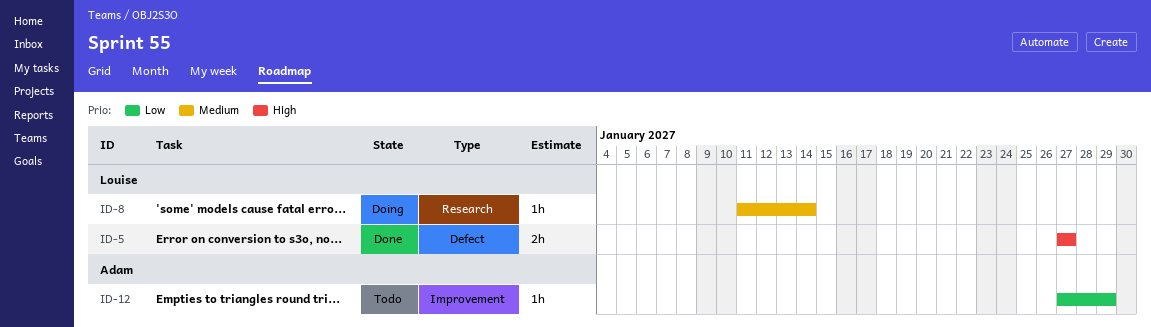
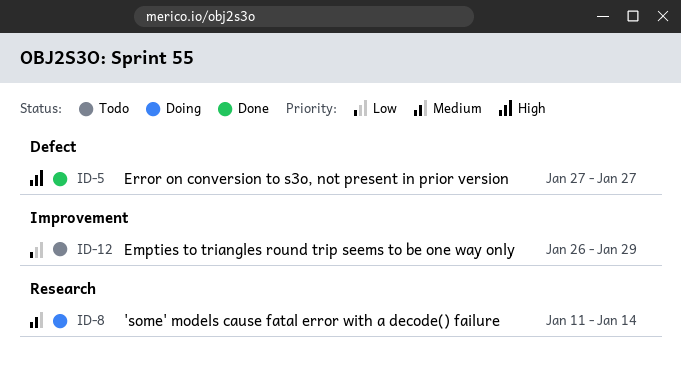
ID-12, start: Jan 27 -> Jan 26

